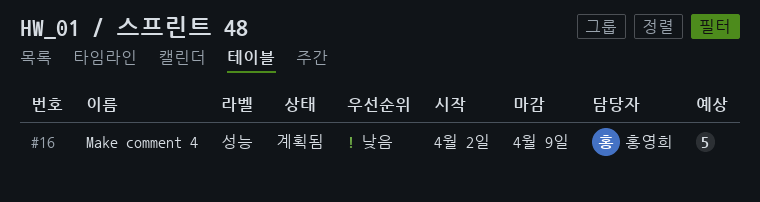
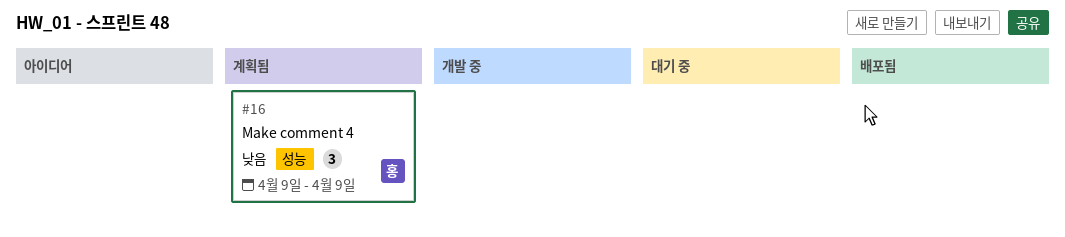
#16, estimate: 5 -> 3
#16, start: Apr 2 -> Apr 9

